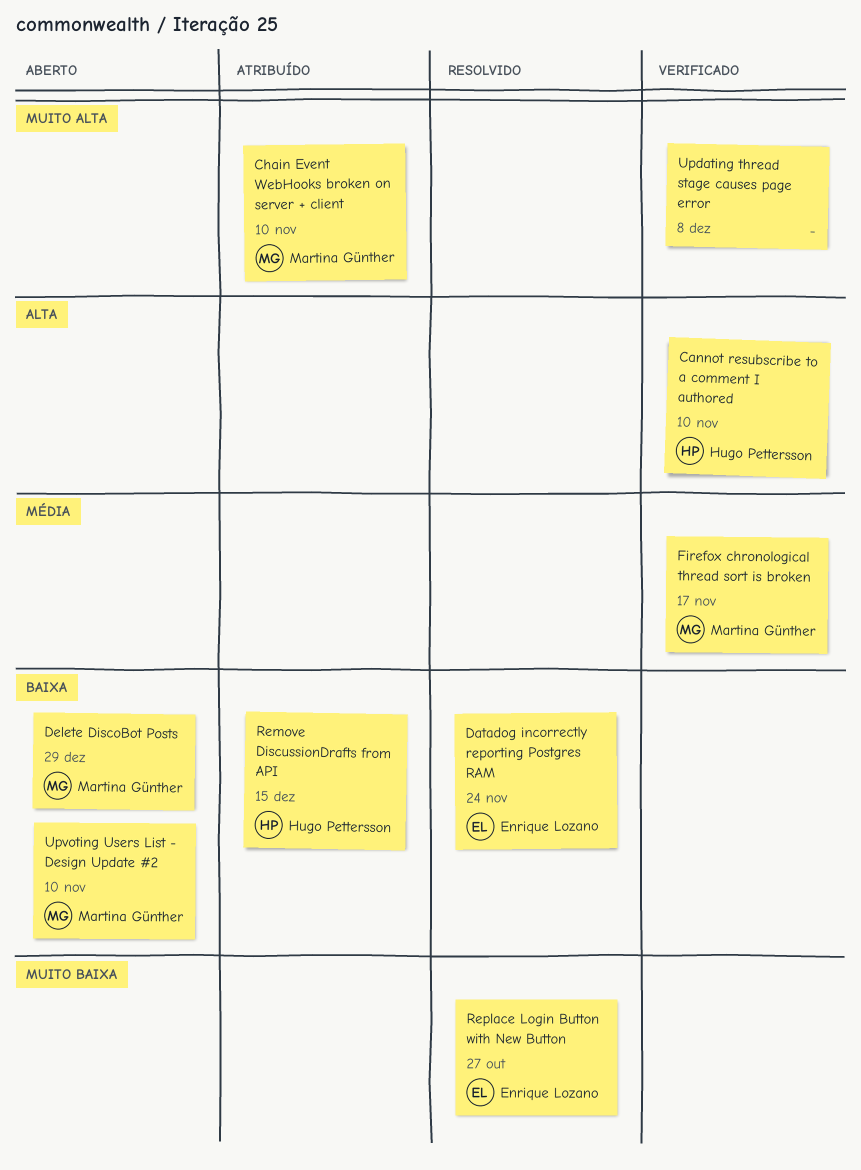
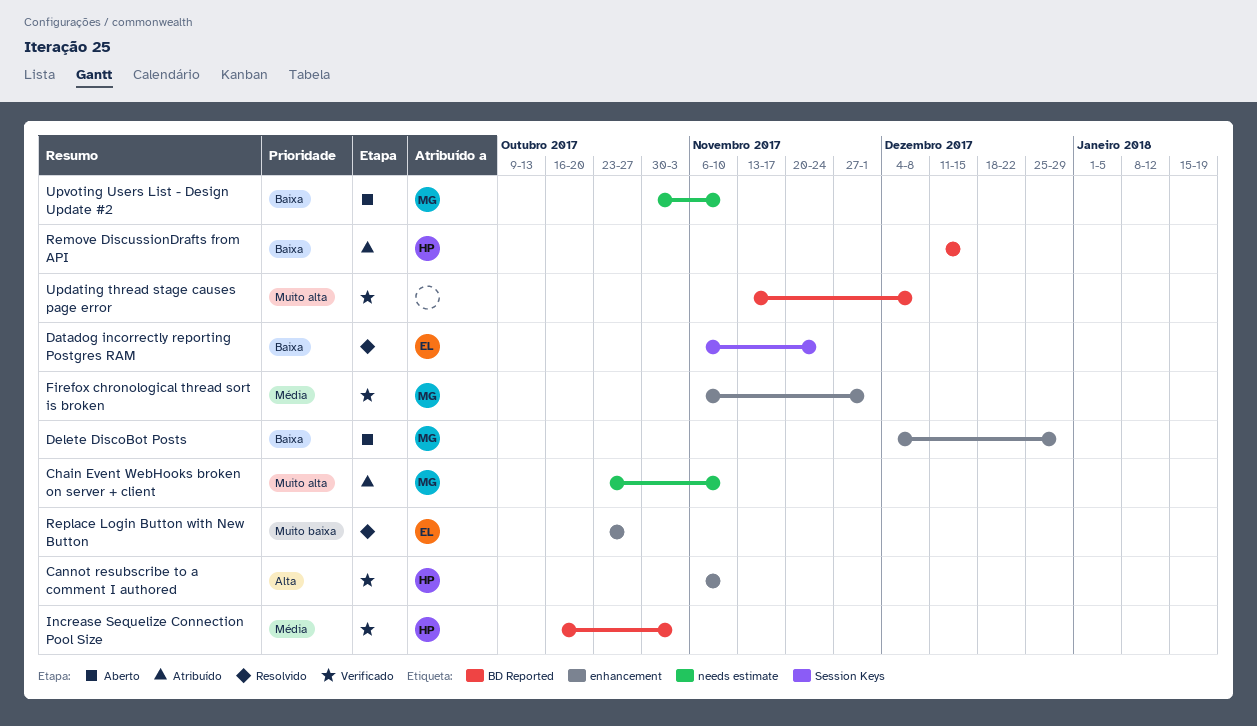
Firefox chronological thread sort is broken, due: Nov 17 -> Dec 1
Increase Sequelize Connection Pool Size: none -> present

